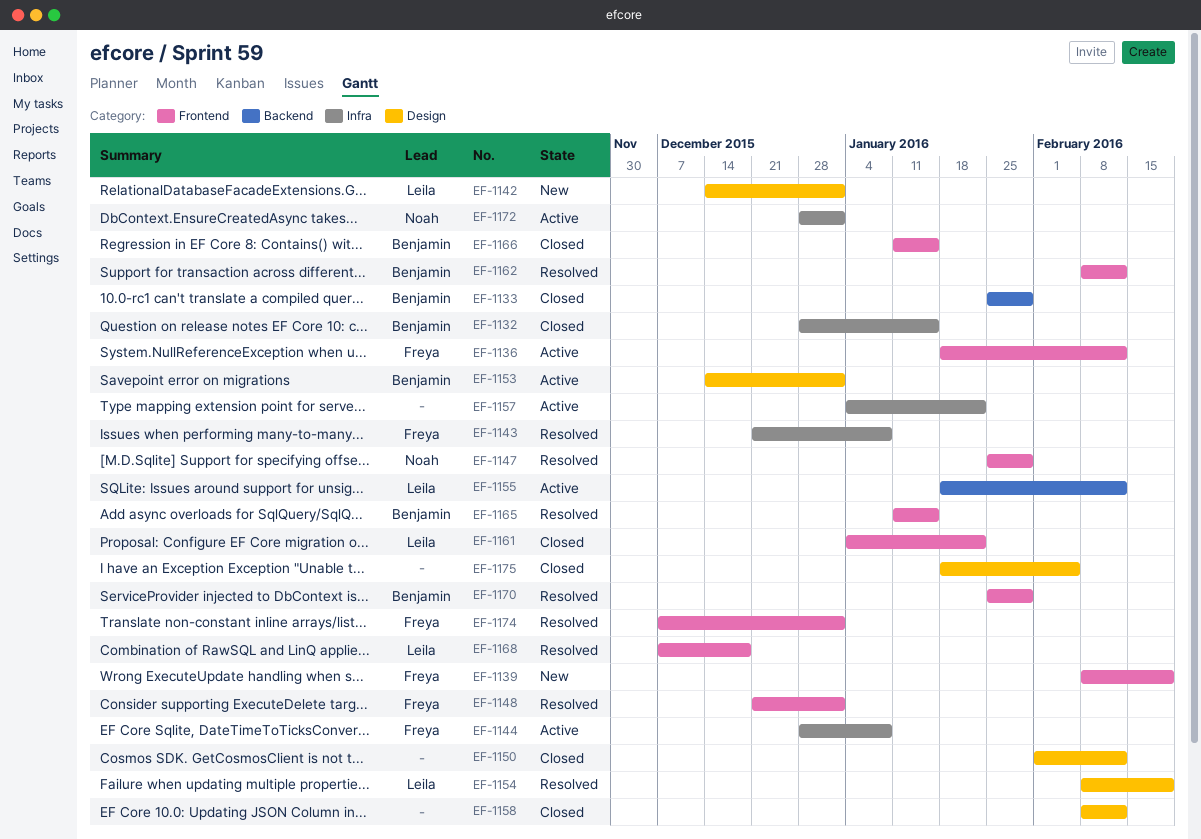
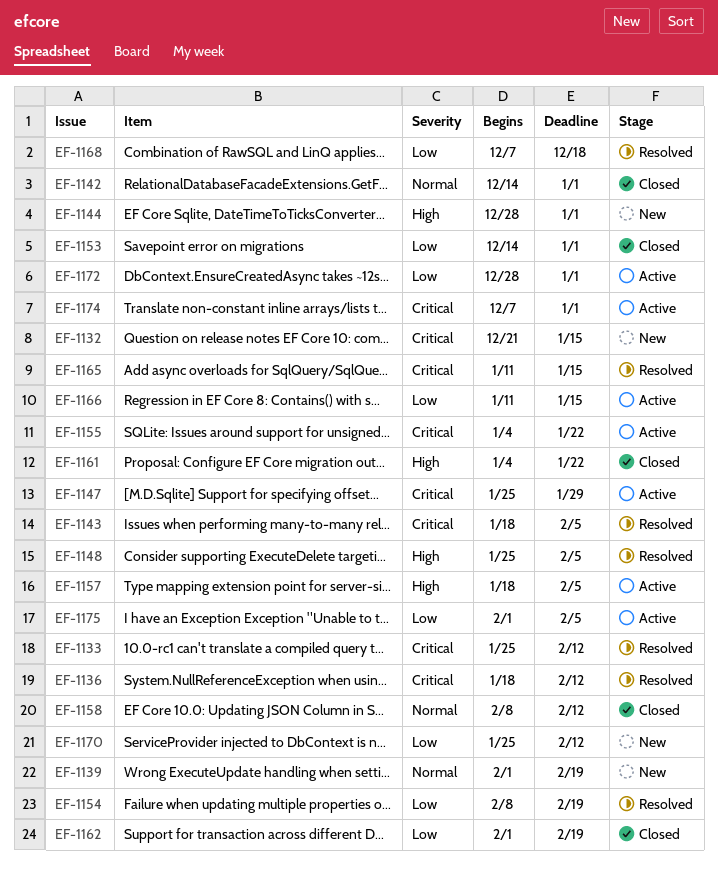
EF-1132, status: Closed -> New
EF-1132, start: Dec 28 -> Dec 21
EF-1133, status: Closed -> Resolved
EF-1133, due: Jan 29 -> Feb 12
EF-1136, status: Active -> Resolved
EF-1139, start: Feb 8 -> Feb 1
EF-1142, status: New -> Closed
EF-1143, start: Dec 21 -> Jan 18
EF-1143, due: Jan 8 -> Feb 5
EF-1144, status: Active -> New
EF-1144, due: Jan 8 -> Jan 1
EF-1147, status: Resolved -> Active
EF-1148, start: Dec 21 -> Jan 25
EF-1148, due: Jan 1 -> Feb 5
EF-1150: present -> none
EF-1153, status: Active -> Closed
EF-1155, start: Jan 18 -> Jan 4
EF-1155, due: Feb 12 -> Jan 22
EF-1157, start: Jan 4 -> Jan 18
EF-1157, due: Jan 22 -> Feb 5
EF-1162, status: Resolved -> Closed
EF-1162, start: Feb 8 -> Feb 1
EF-1162, due: Feb 12 -> Feb 19
EF-1166, status: Closed -> Active
EF-1170, status: Resolved -> New
EF-1170, due: Jan 29 -> Feb 12
EF-1174, status: Resolved -> Active
EF-1175, status: Closed -> Active
EF-1175, start: Jan 18 -> Feb 1

